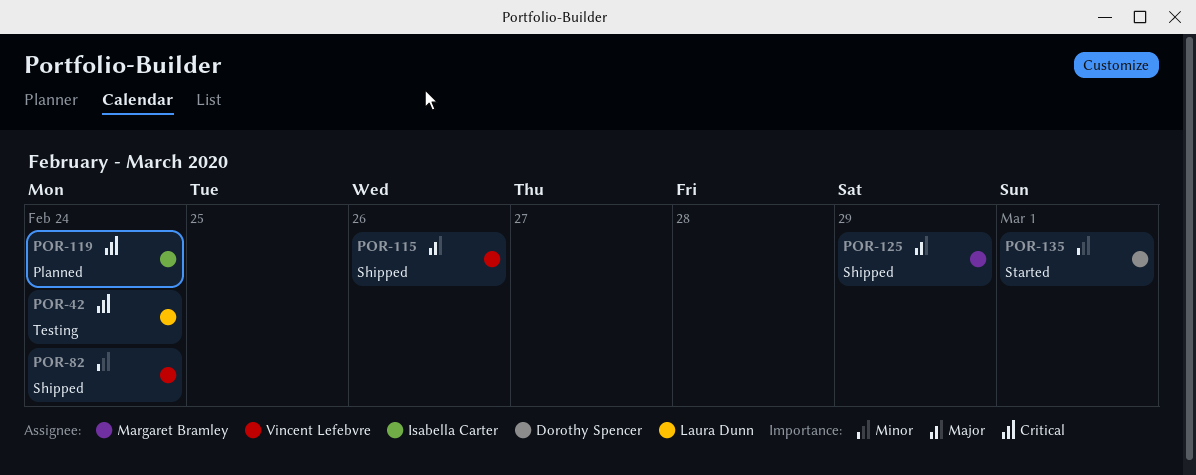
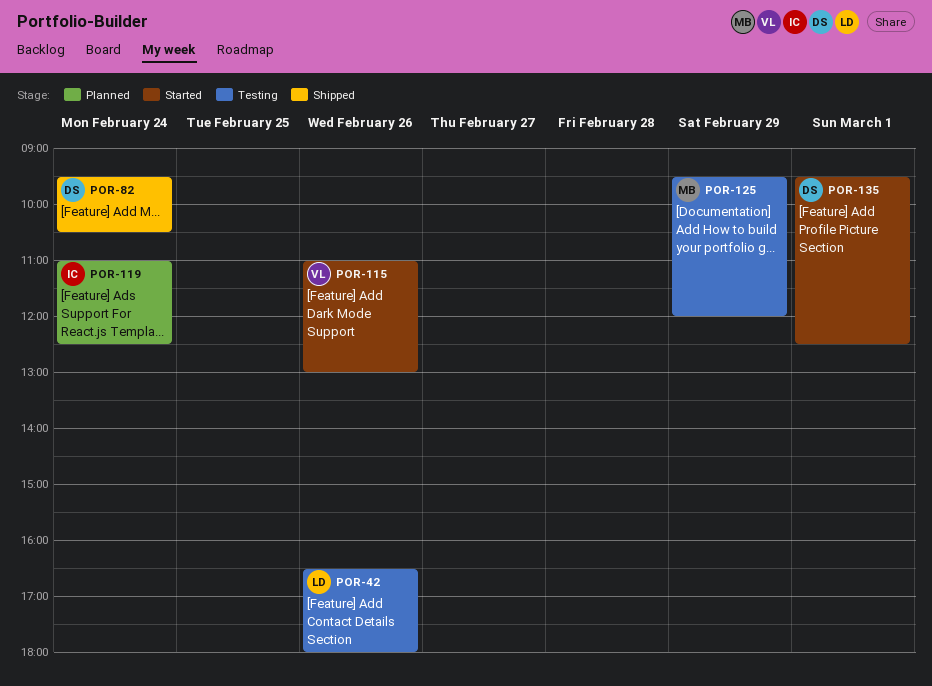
POR-42, day: Feb 24 -> Feb 26
POR-82, owner: Vincent Lefebvre -> Dorothy Spencer
POR-115, status: Shipped -> Started
POR-125, status: Shipped -> Testing

